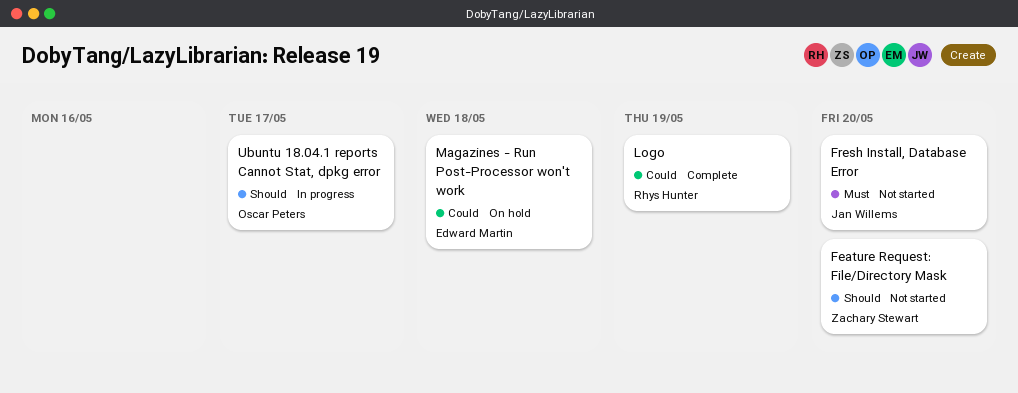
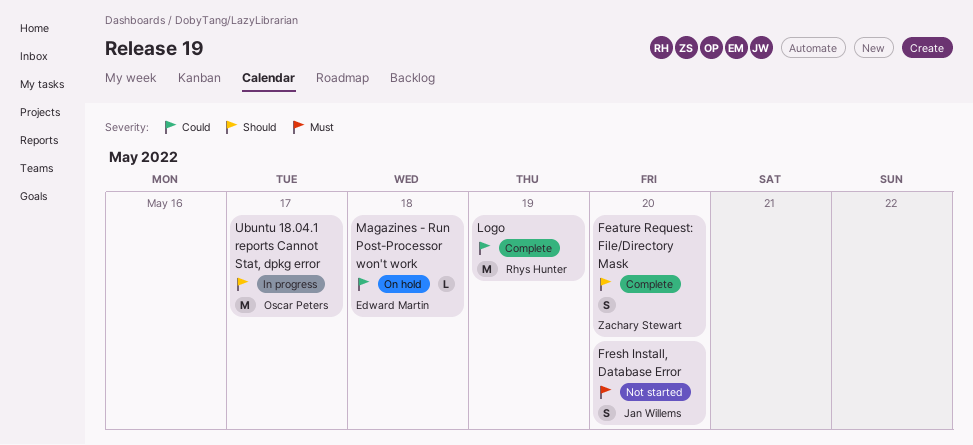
Feature Request: File/Directory Mask, status: Not started -> Complete

